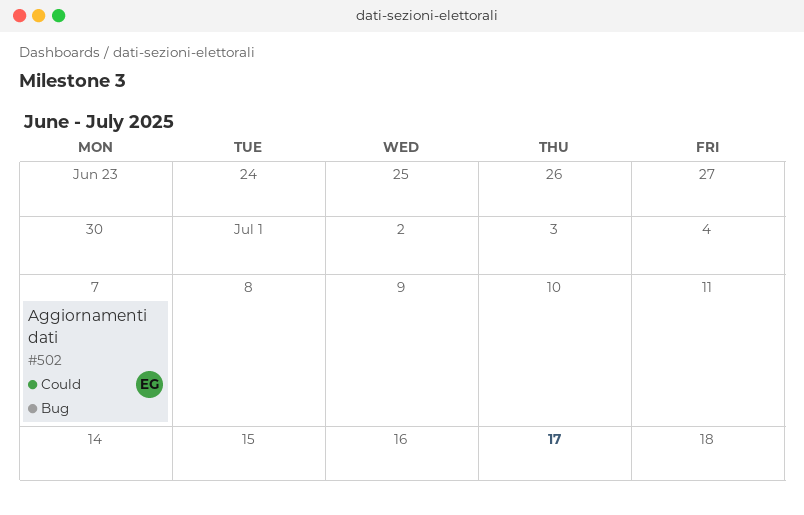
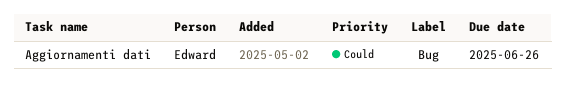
Aggiornamenti dati, due: Jul 7 -> Jun 26

